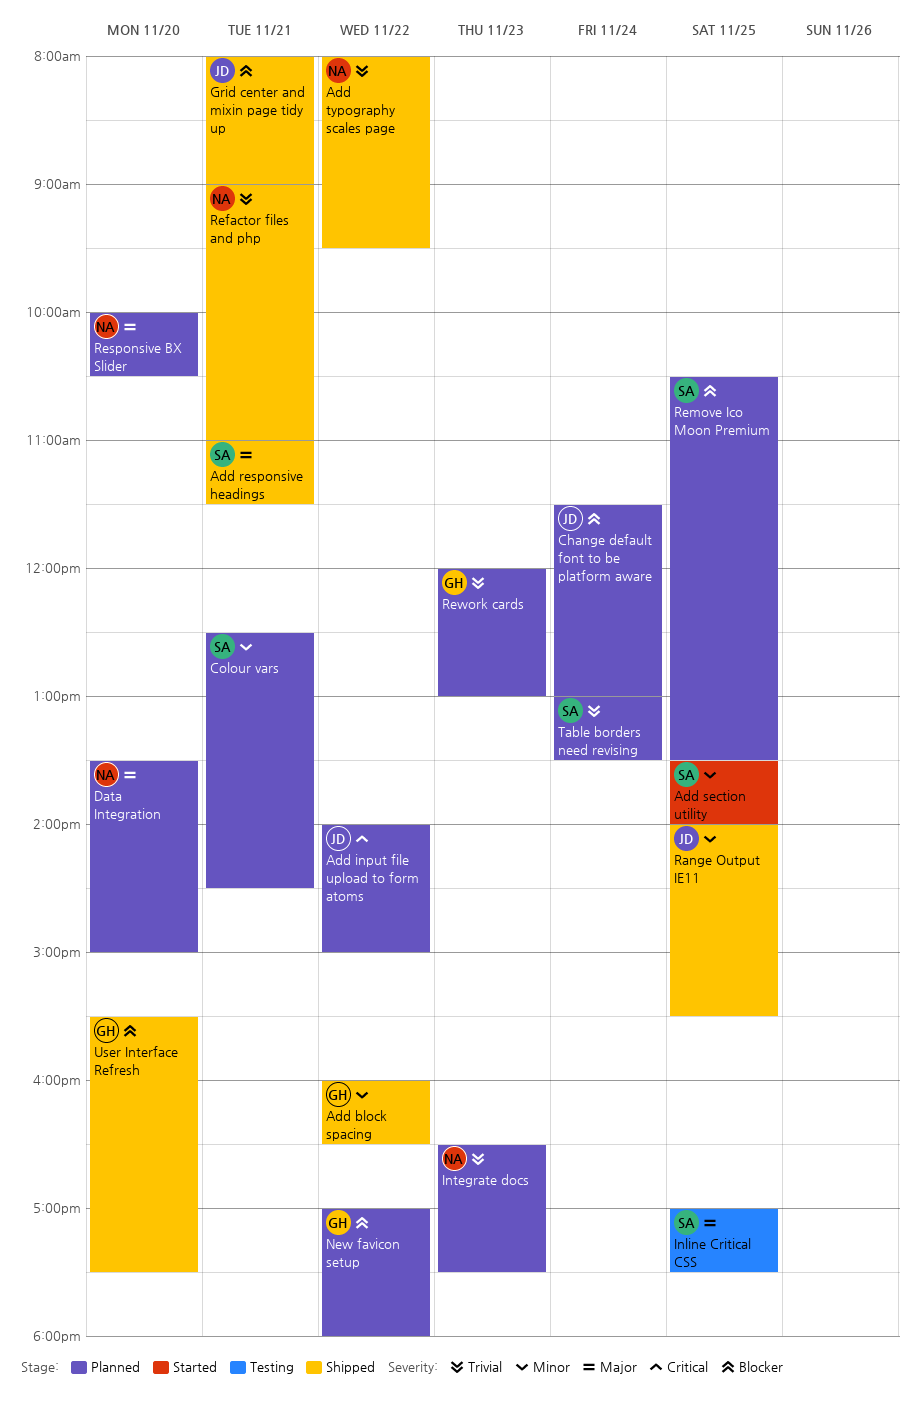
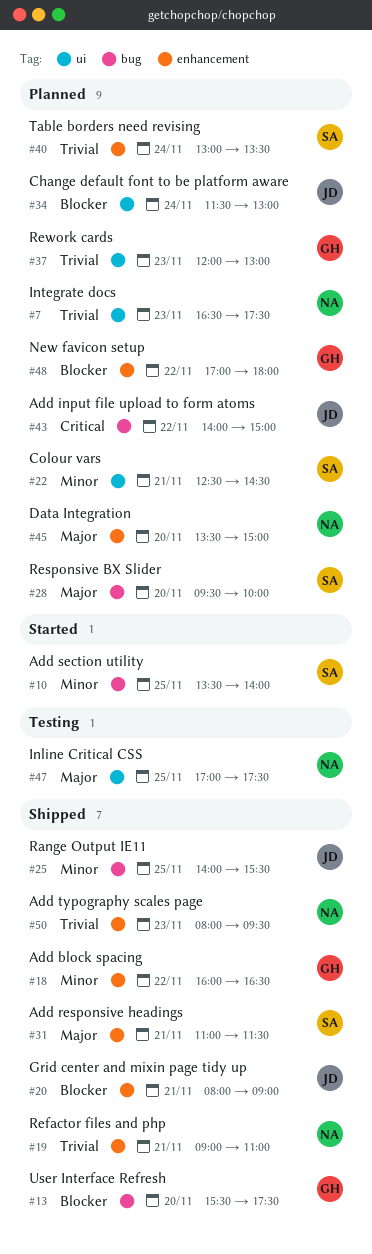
Add typography scales page, day: Nov 22 -> Nov 23
Inline Critical CSS, owner: SA -> NA
Remove Ico Moon Premium: present -> none
Responsive BX Slider, owner: NA -> SA
Responsive BX Slider, begins: 10:00 -> 09:30
Responsive BX Slider, ends: 10:30 -> 10:00

